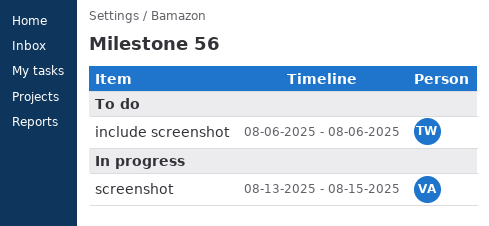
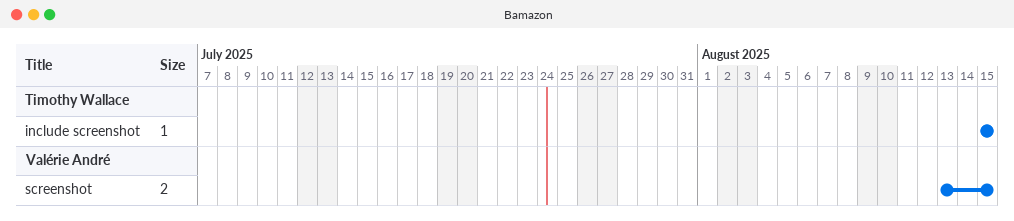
include screenshot, start: Aug 6 -> Aug 15
include screenshot, due: Aug 6 -> Aug 15

